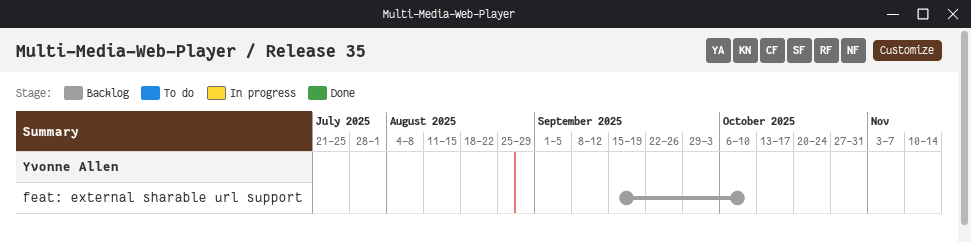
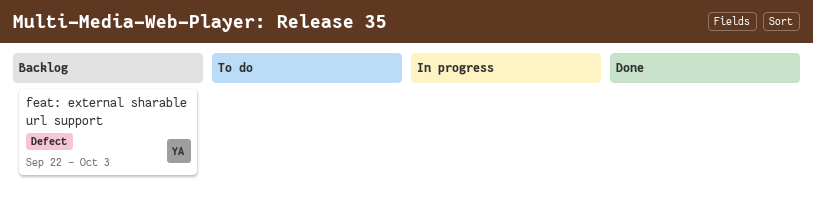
feat: external sharable url support, start: Sep 15 -> Sep 22
feat: external sharable url support, due: Oct 10 -> Oct 3

